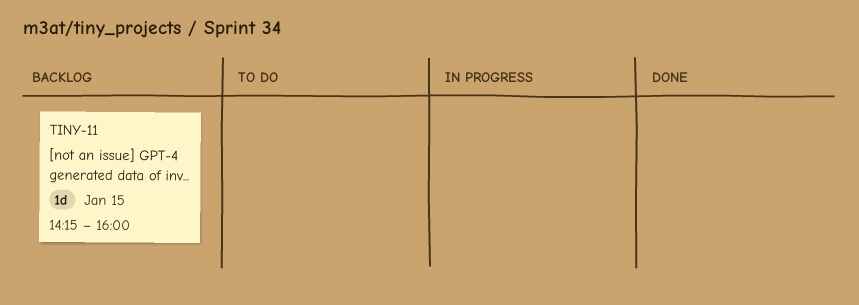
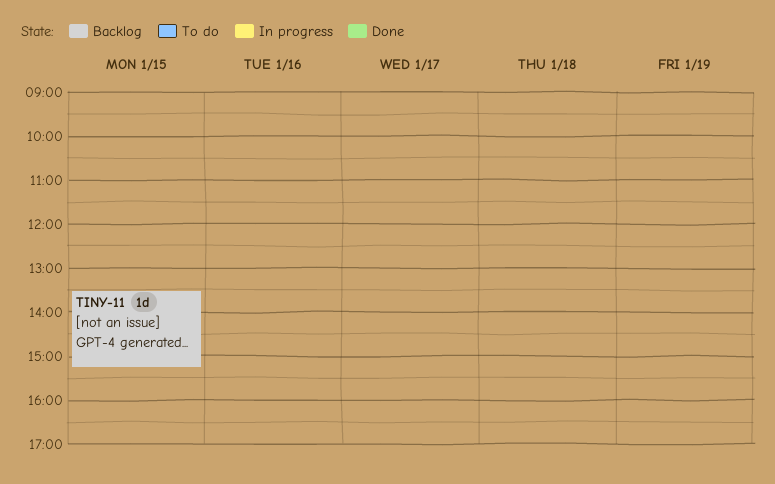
TINY-11, begins: 14:15 -> 13:30
TINY-11, ends: 16:00 -> 15:15

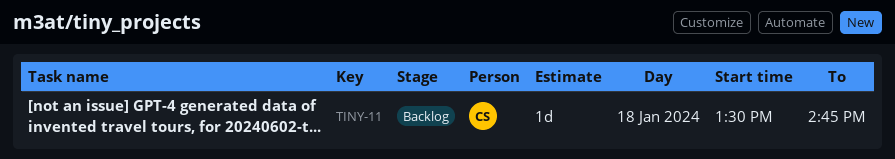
TINY-11, day: Jan 15 -> Jan 18
TINY-11, ends: 15:15 -> 14:45

